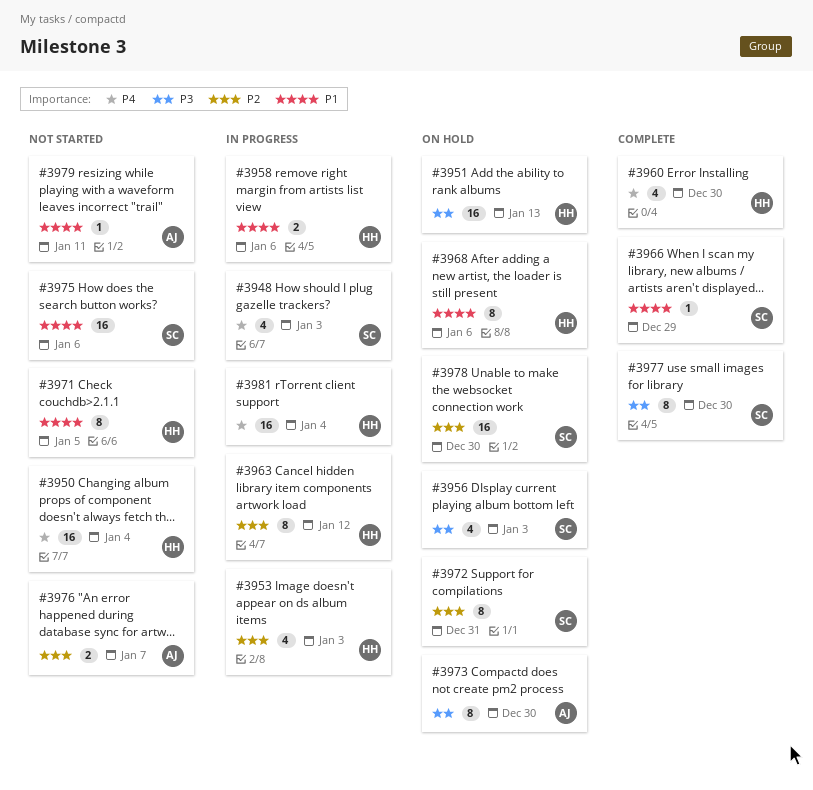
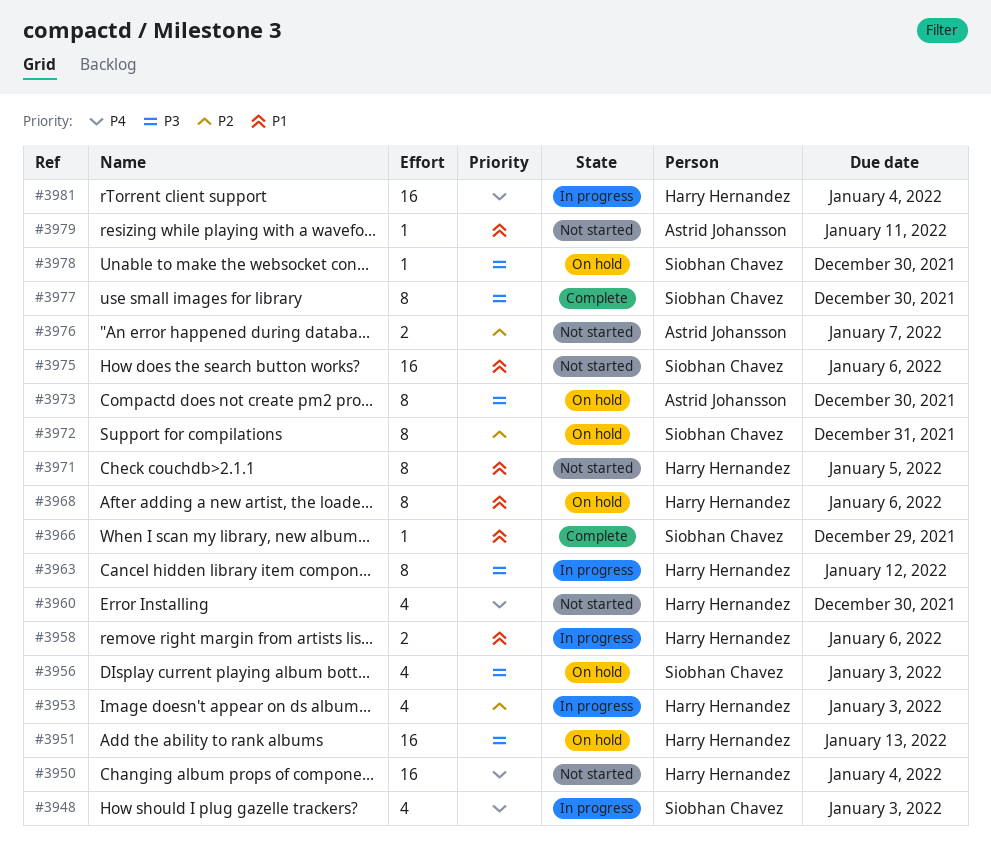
#3960, status: Complete -> Not started
#3963, priority: P2 -> P3
#3978, priority: P2 -> P3
#3978, estimate: 16 -> 1

